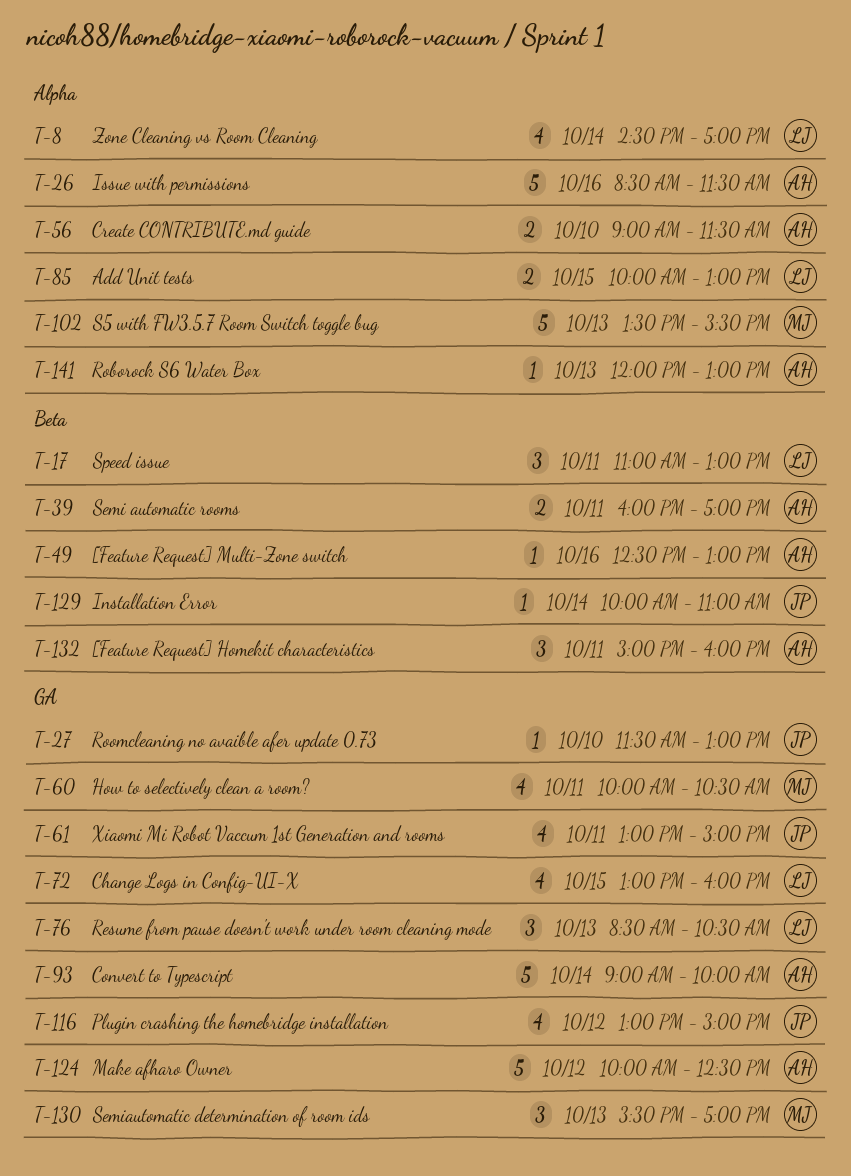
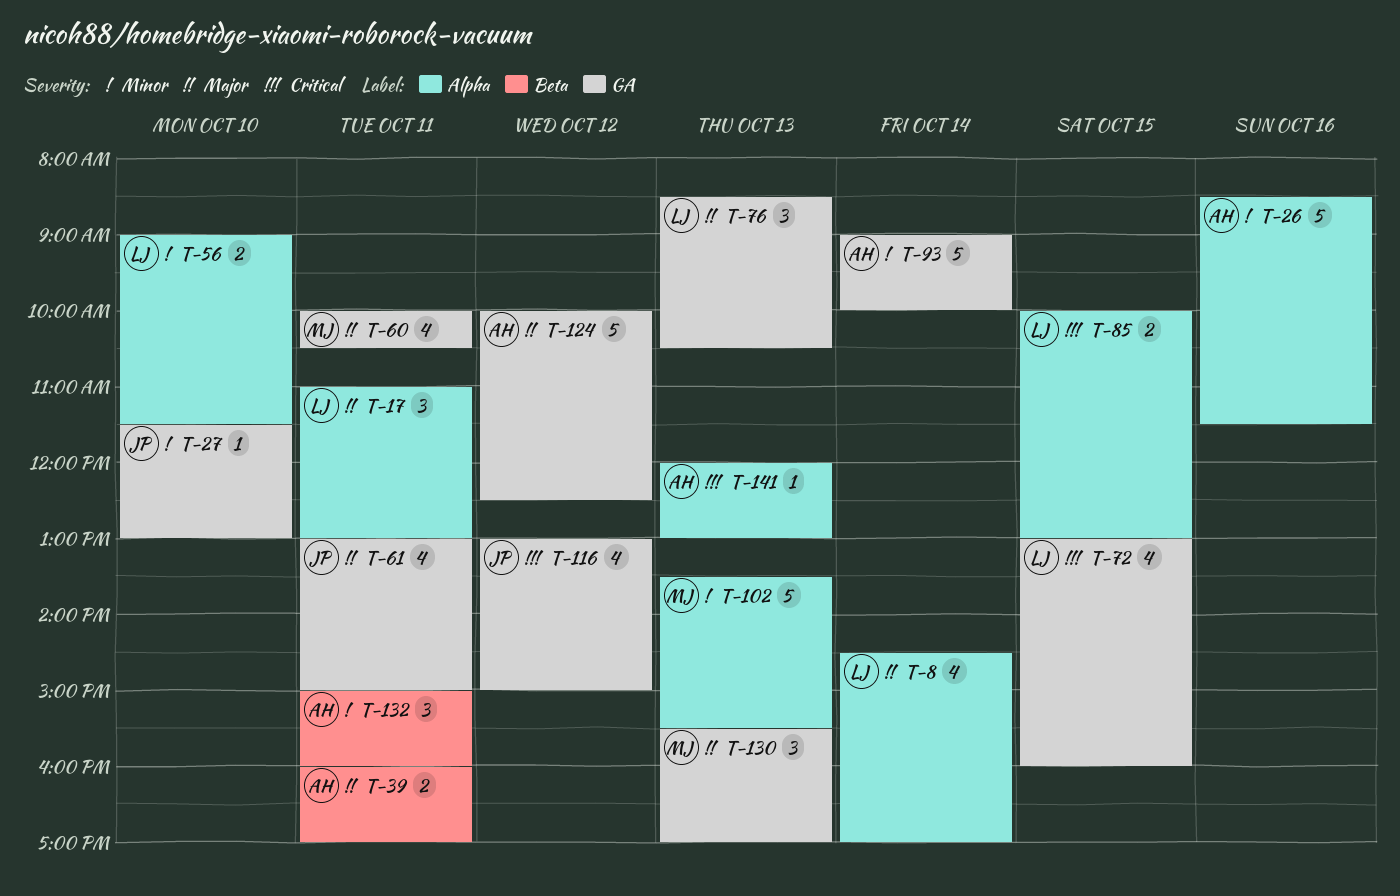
T-17, label: Beta -> Alpha
T-49: present -> none
T-56, owner: AH -> LJ
T-129: present -> none

